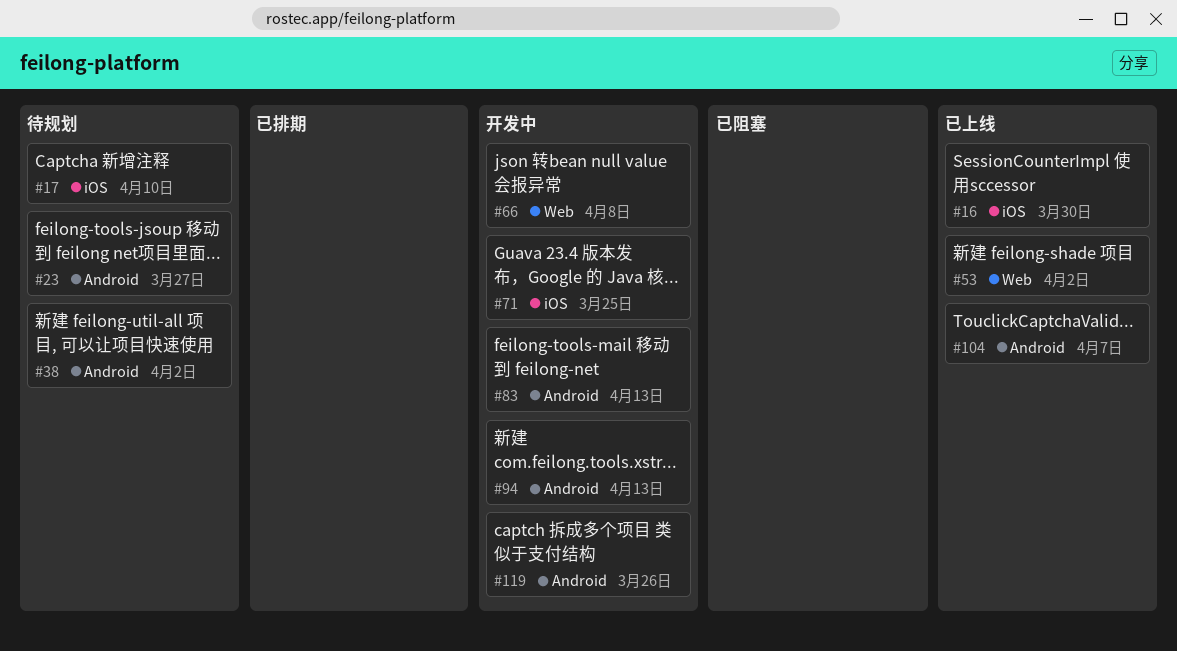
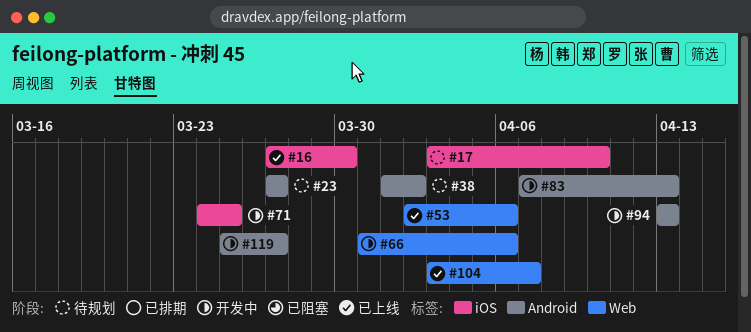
#53, due: Apr 2 -> Apr 6
#66, due: Apr 8 -> Apr 6
#104, label: Android -> Web
#119, due: Mar 26 -> Mar 27

